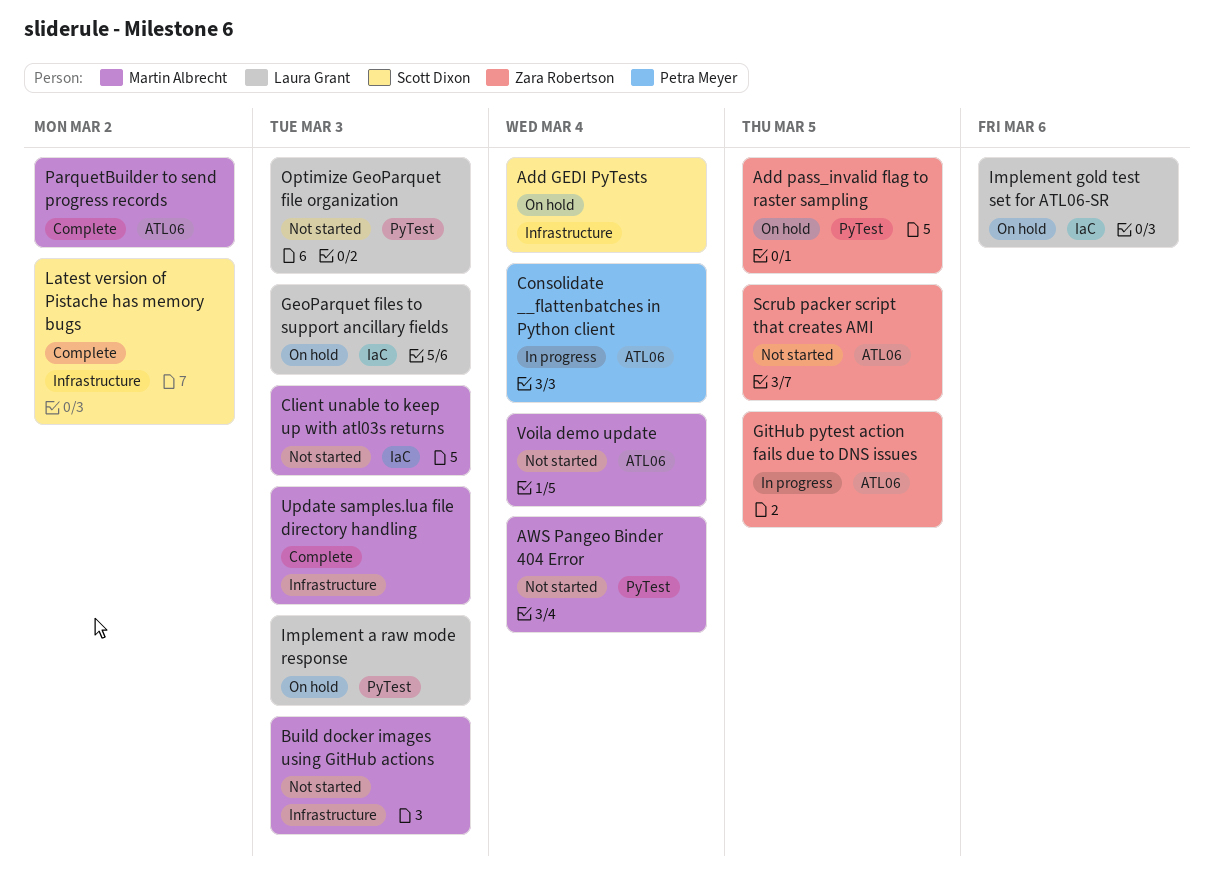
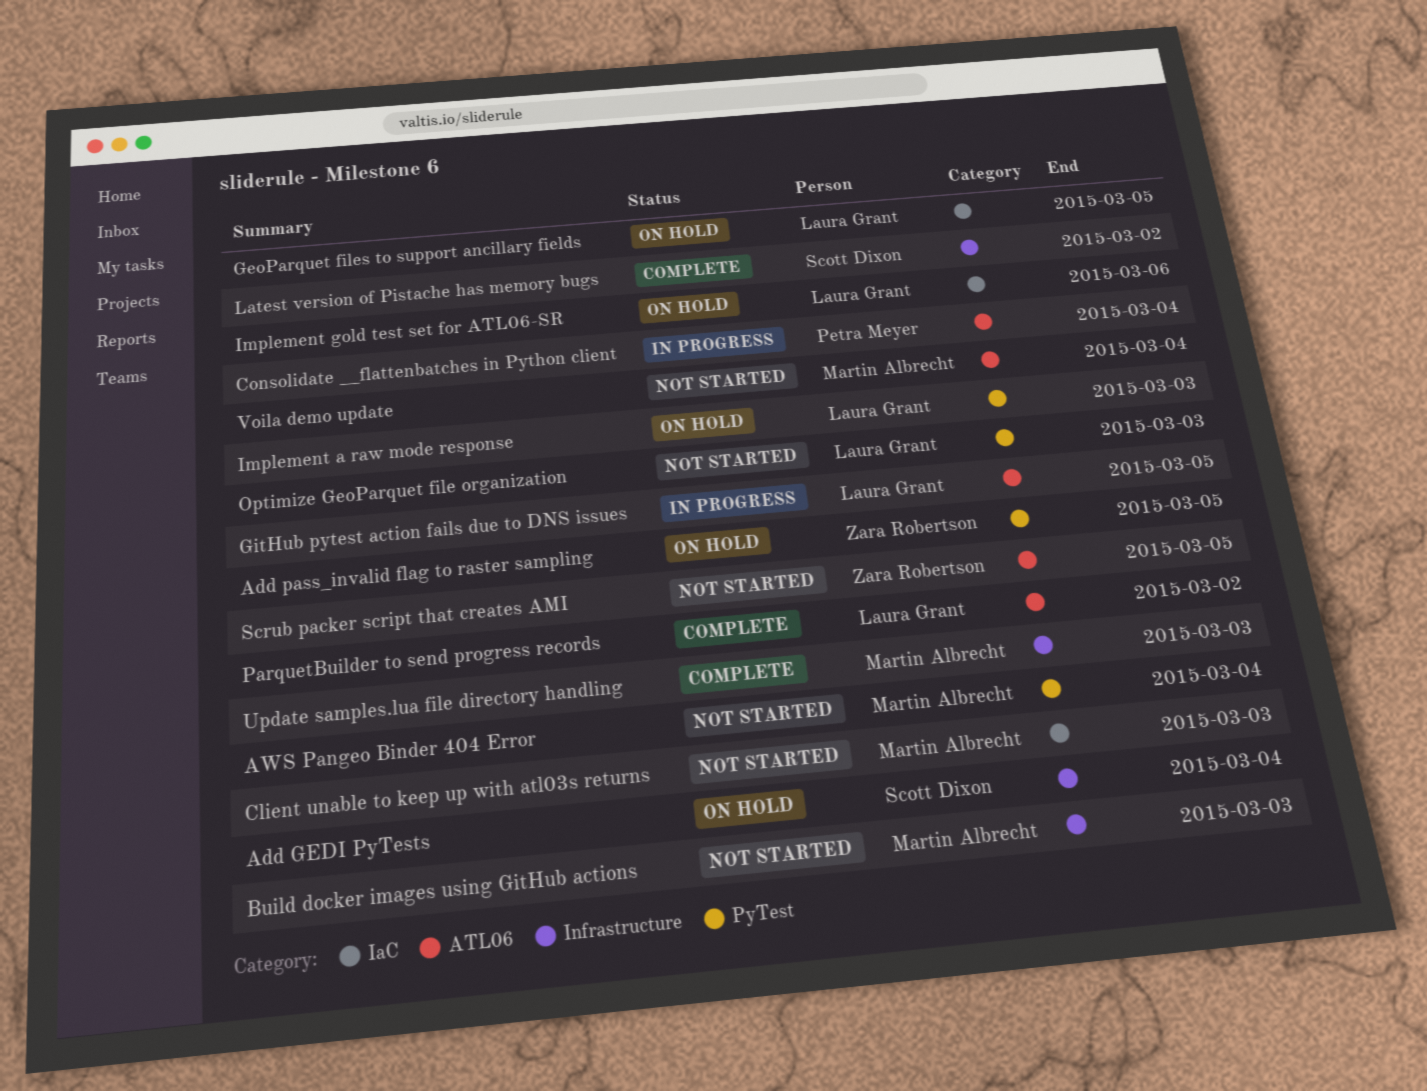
GeoParquet files to support ancillary fields, due: Mar 3 -> Mar 5
GitHub pytest action fails due to DNS issues, owner: Zara Robertson -> Laura Grant
ParquetBuilder to send progress records, owner: Martin Albrecht -> Laura Grant

